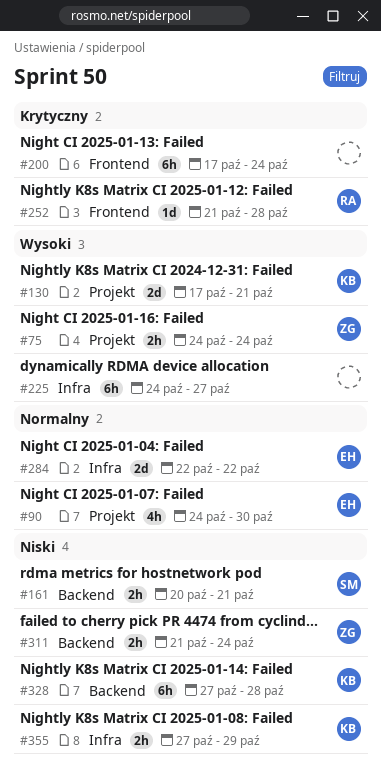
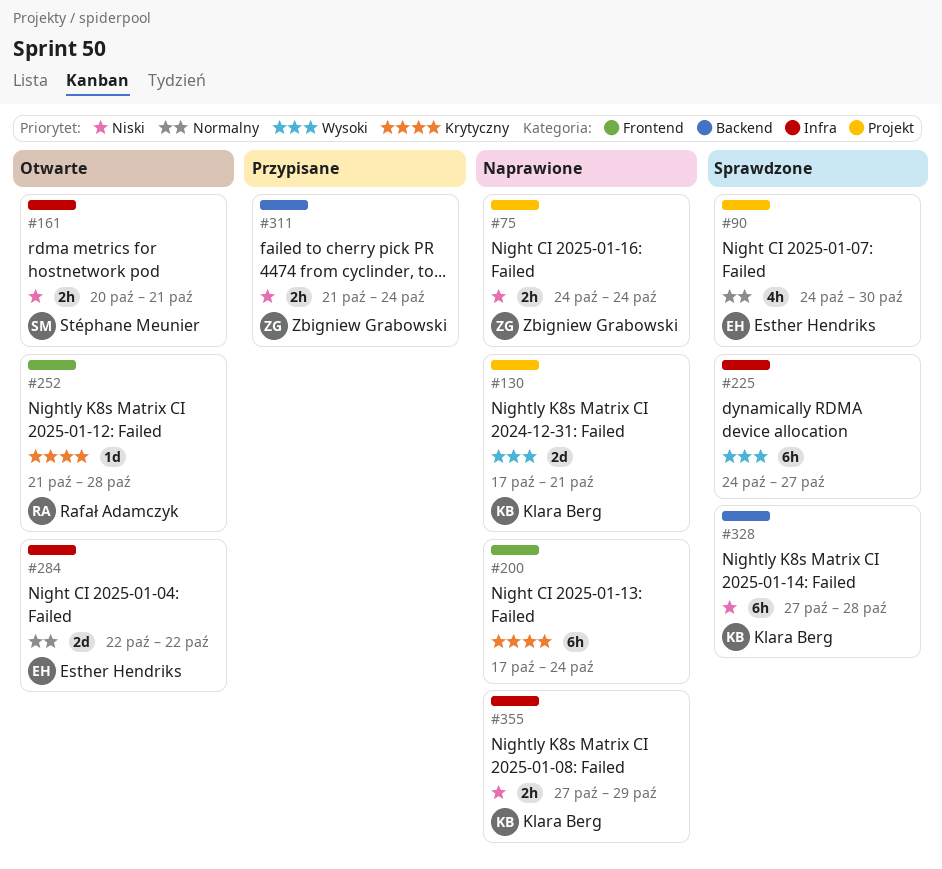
#75, priority: Wysoki -> Niski
#161, label: Backend -> Infra

